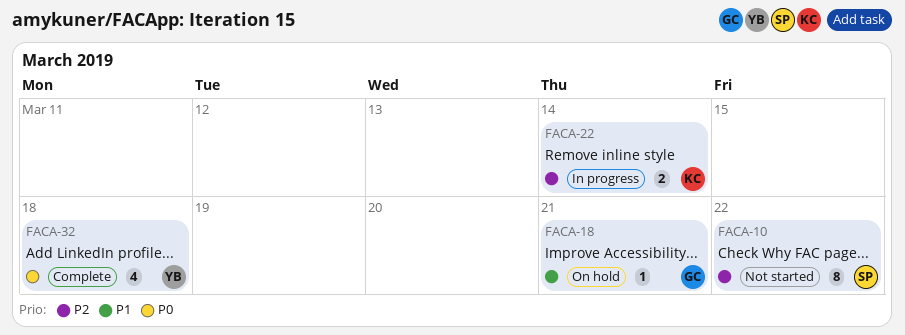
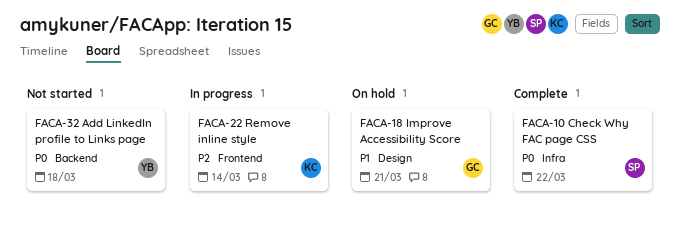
FACA-10, status: Not started -> Complete
FACA-10, priority: P2 -> P0
FACA-32, status: Complete -> Not started

